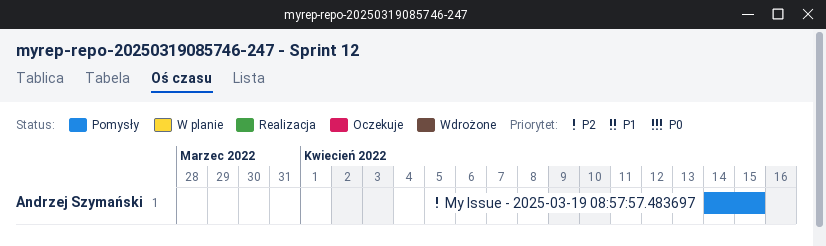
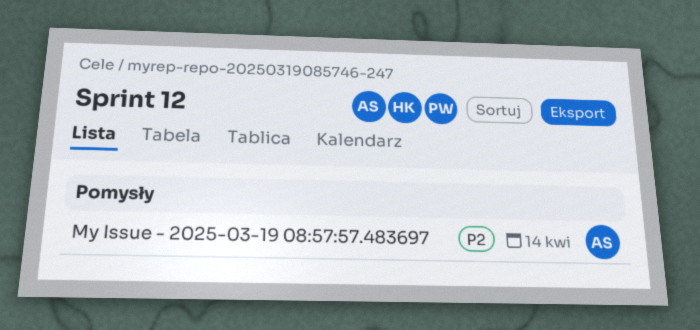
My Issue - 2025-03-19 08:57:57.483697, due: Apr 15 -> Apr 14

